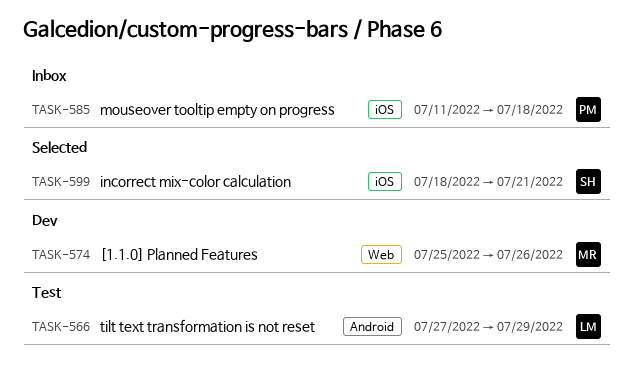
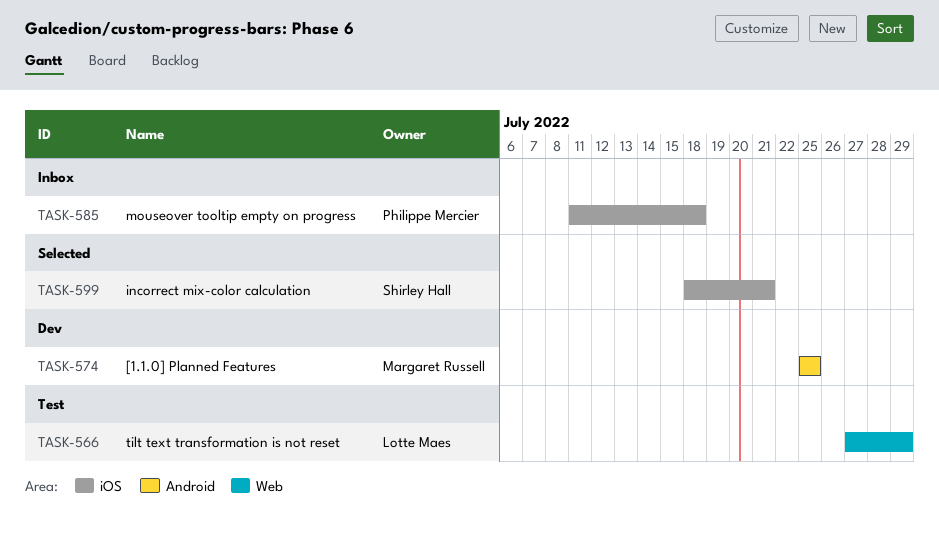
TASK-566, label: Android -> Web
TASK-574, label: Web -> Android
TASK-574, due: Jul 26 -> Jul 25

